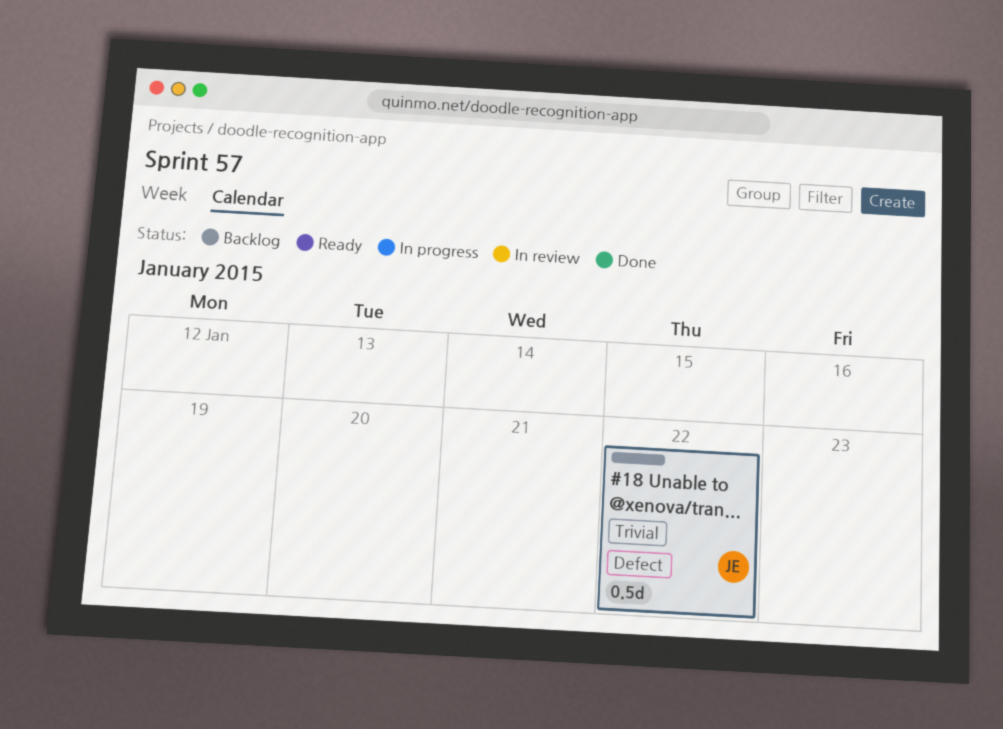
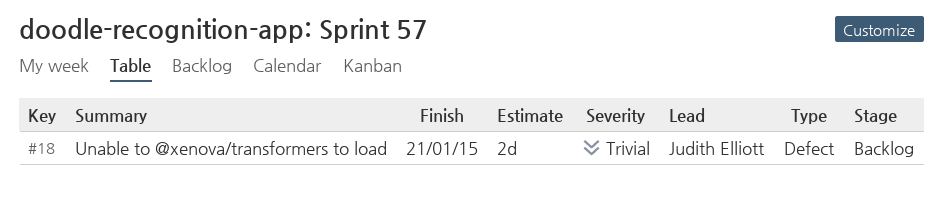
#18, estimate: 0.5d -> 2d
#18, due: Jan 22 -> Jan 21

